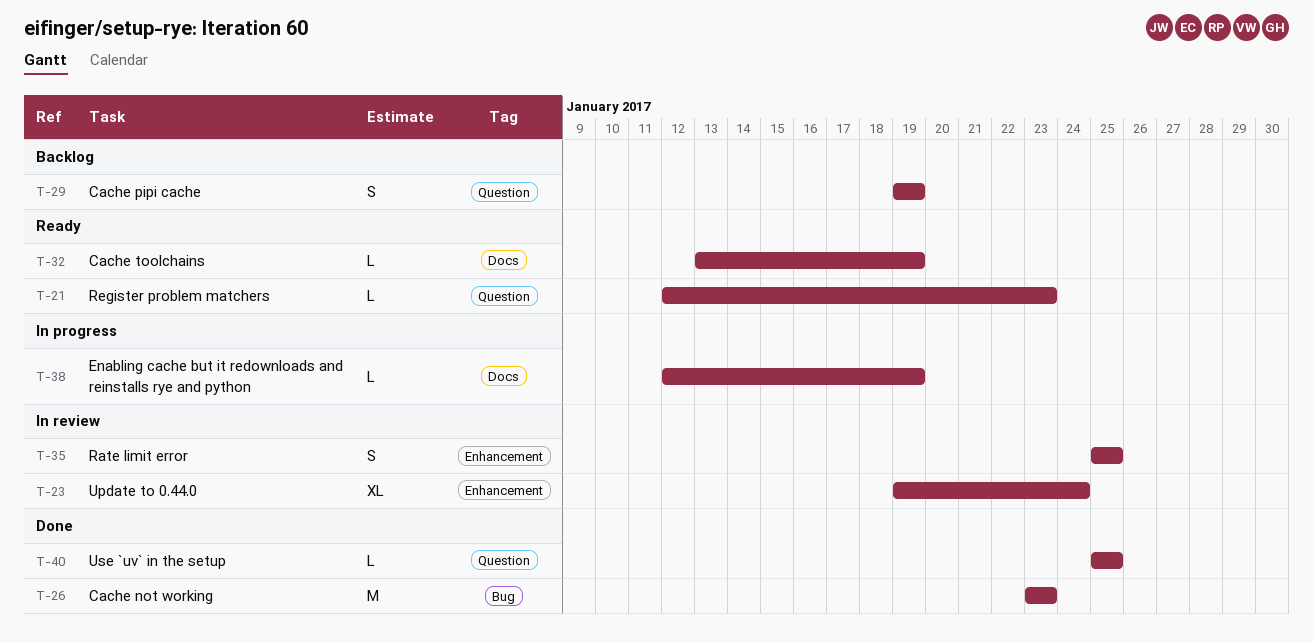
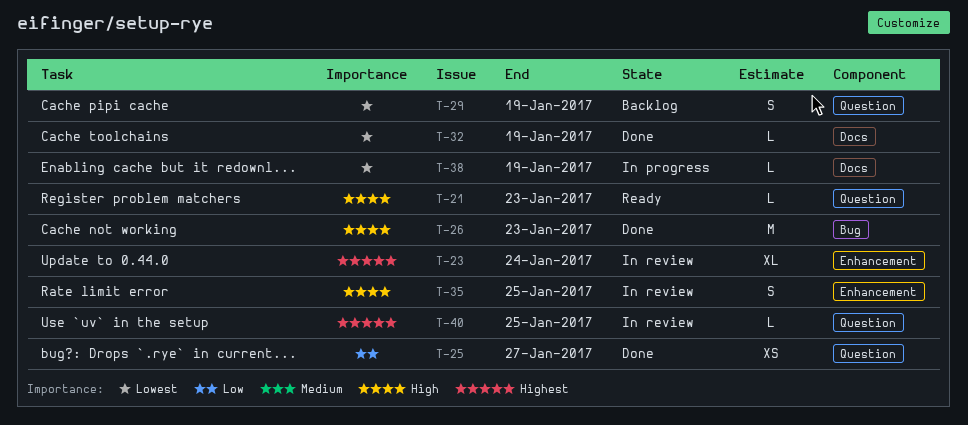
T-25: none -> present
T-32, status: Ready -> Done
T-40, status: Done -> In review

